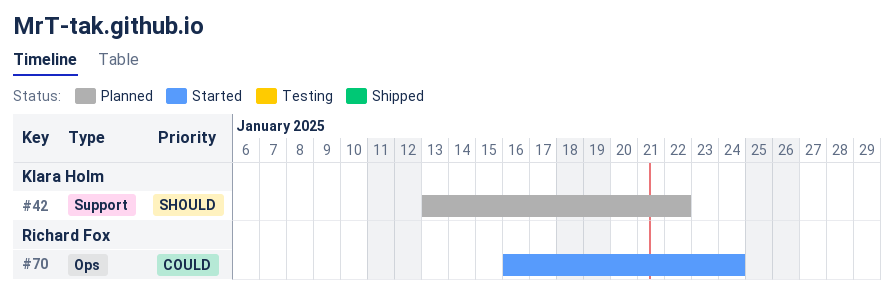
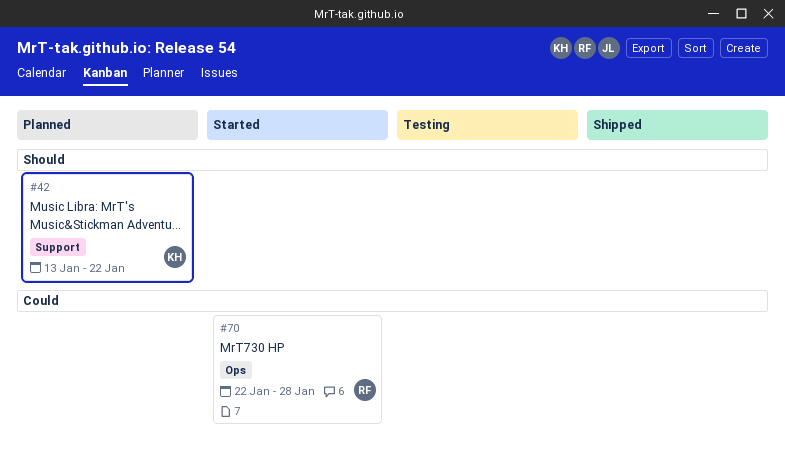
#70, start: Jan 16 -> Jan 22
#70, due: Jan 24 -> Jan 28

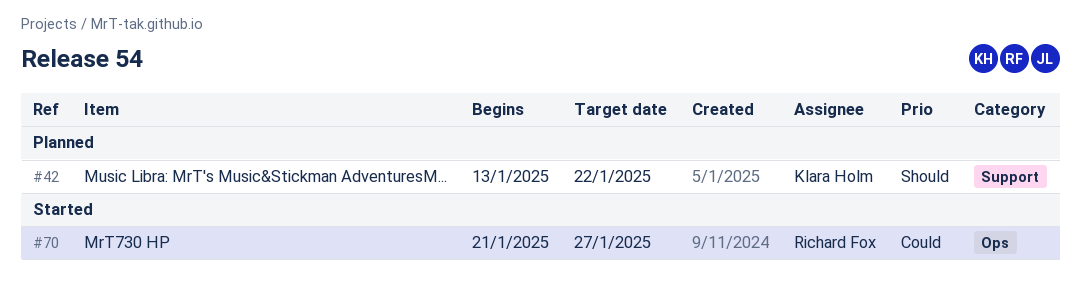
#70, start: Jan 22 -> Jan 21
#70, due: Jan 28 -> Jan 27

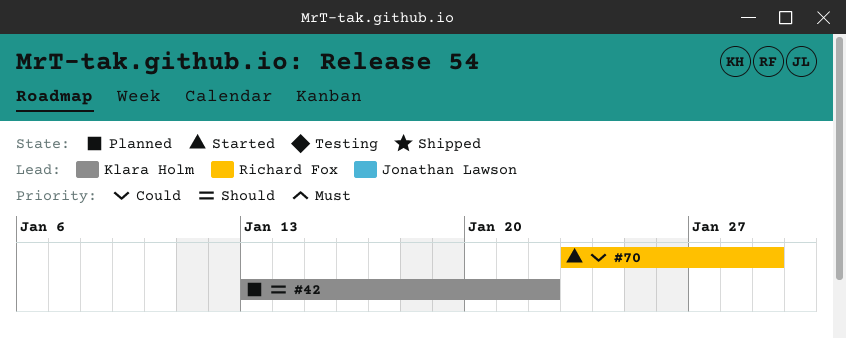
#70, start: Jan 21 -> Jan 23
#70, due: Jan 27 -> Jan 29

